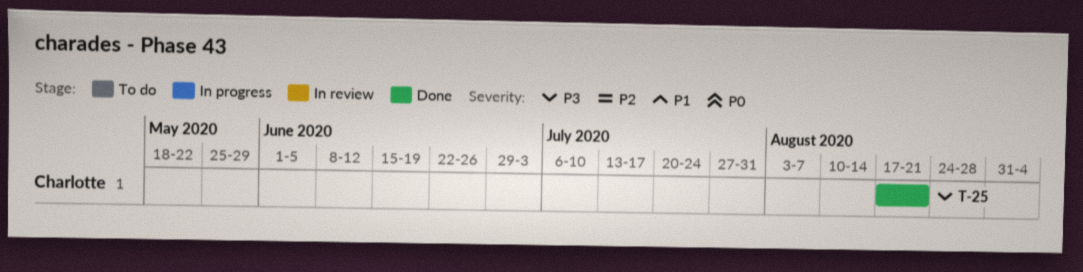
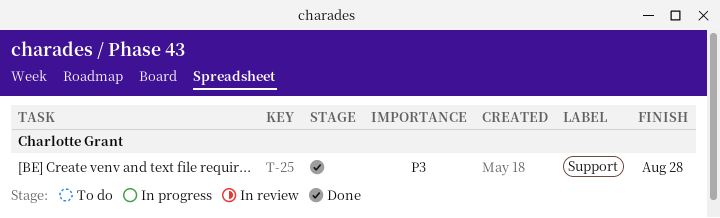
T-25, due: Aug 21 -> Aug 28

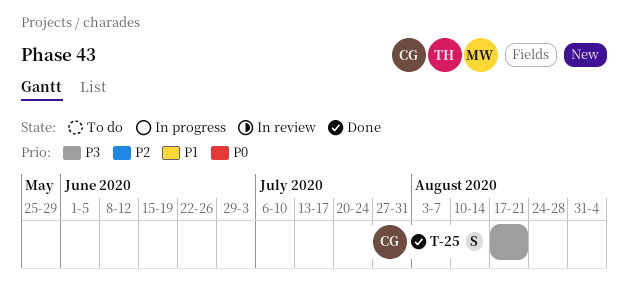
T-25, due: Aug 28 -> Aug 21

